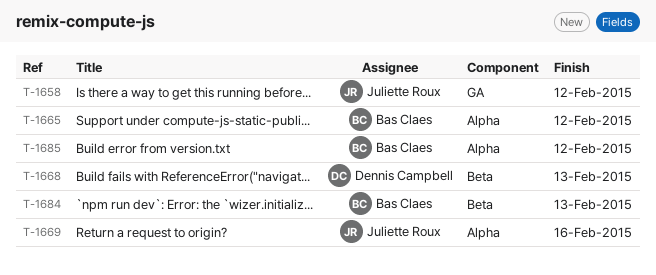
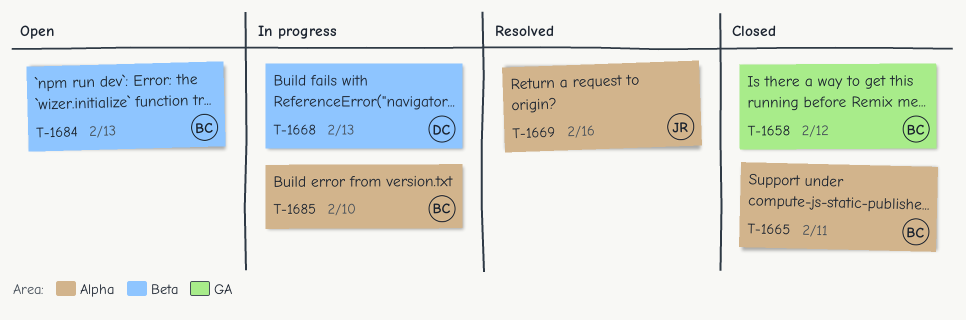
T-1658, owner: Juliette Roux -> Bas Claes
T-1665, due: Feb 12 -> Feb 11
T-1685, due: Feb 12 -> Feb 10

